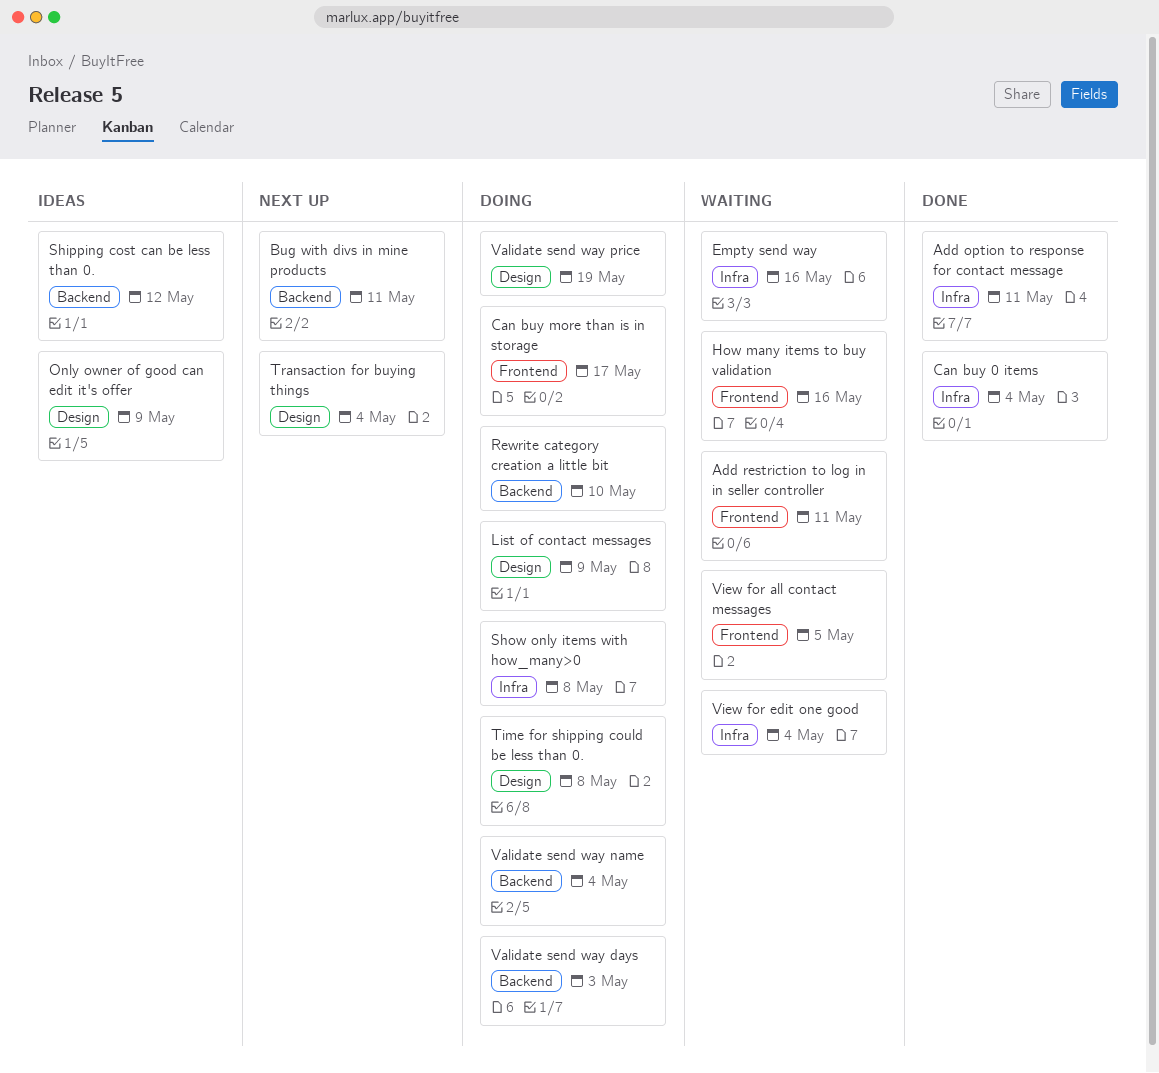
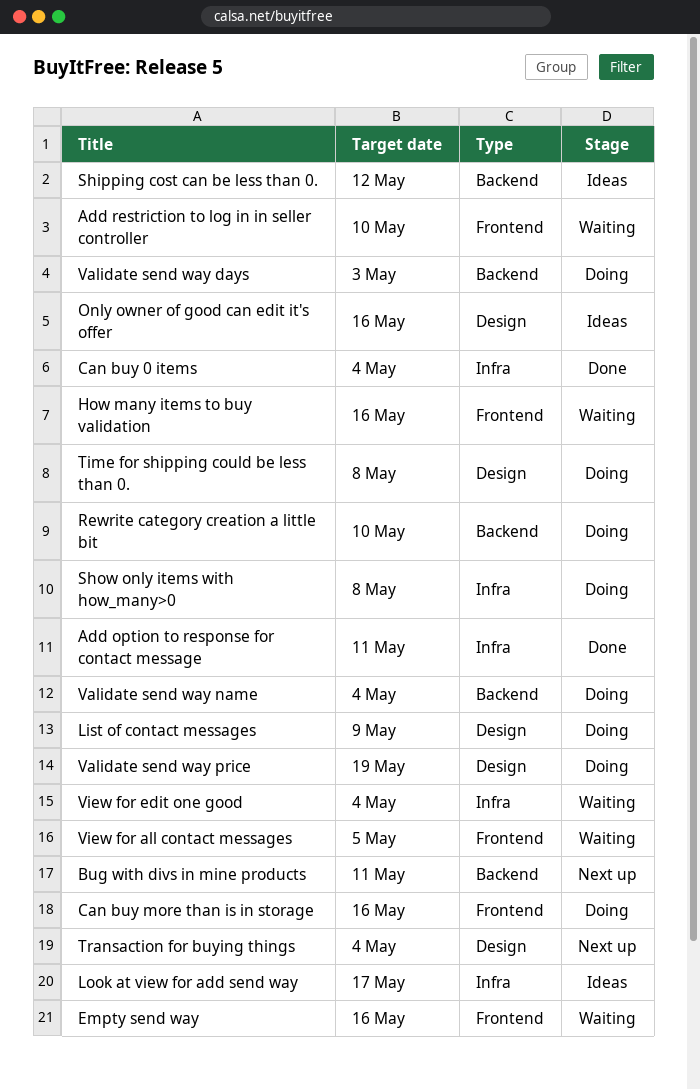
Add restriction to log in in seller controller, due: May 11 -> May 10
Can buy more than is in storage, due: May 17 -> May 16
Empty send way, label: Infra -> Frontend
Look at view for add send way: none -> present
Only owner of good can edit it's offer, due: May 9 -> May 16

